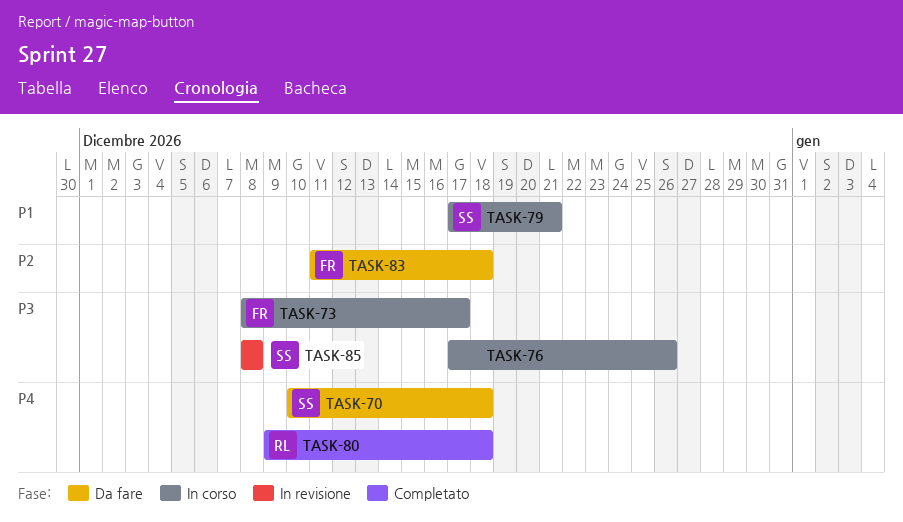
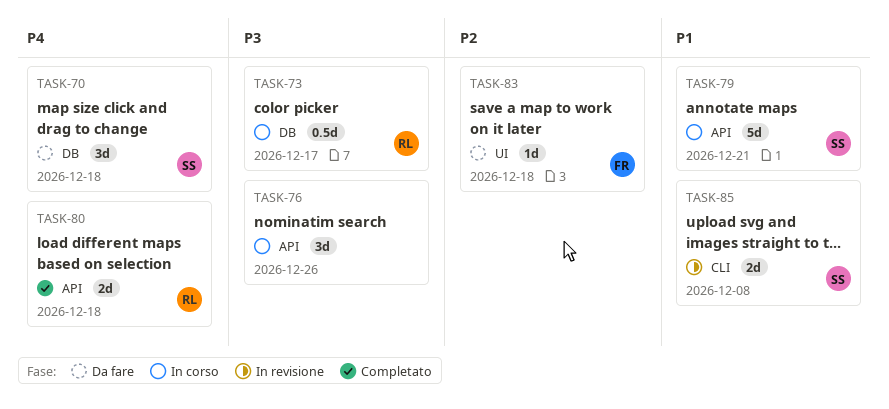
TASK-73, owner: FR -> RL
TASK-85, priority: P3 -> P1

